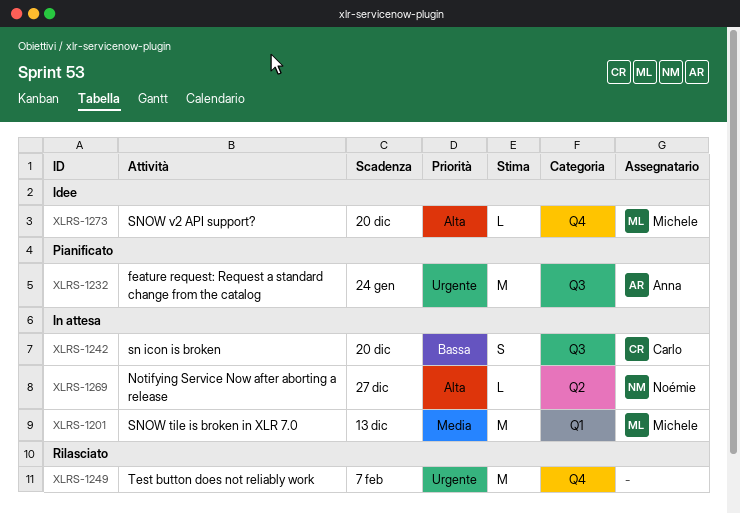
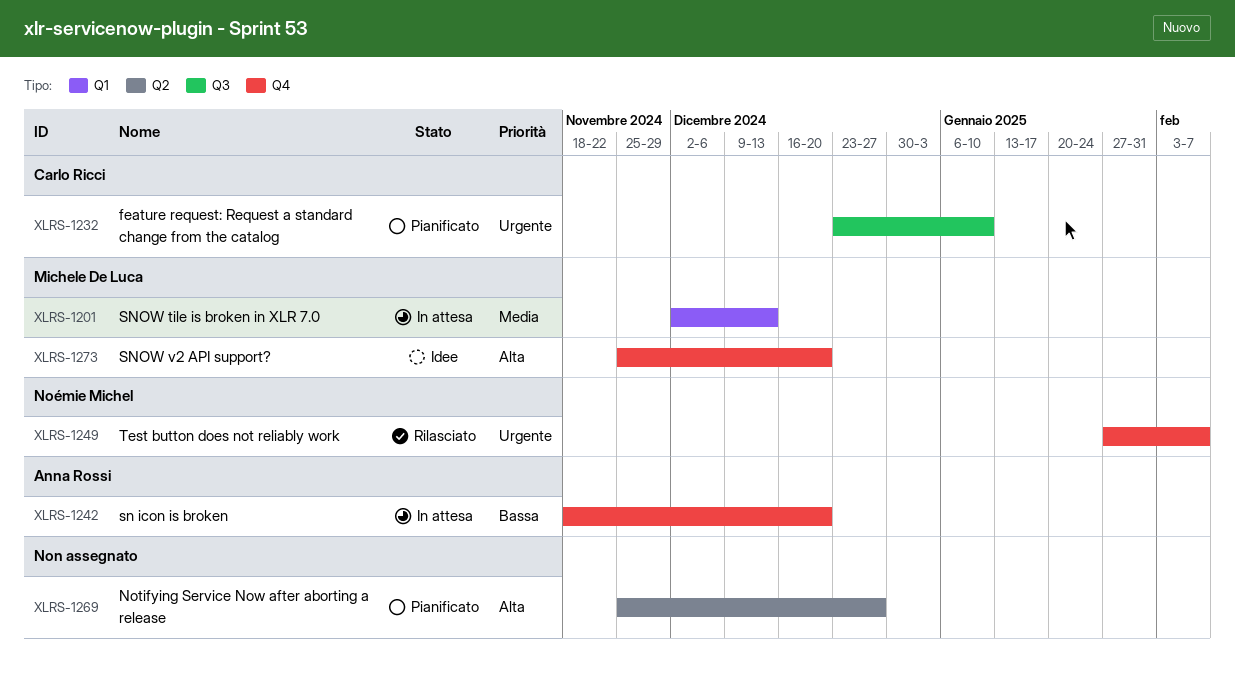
XLRS-1232, owner: Anna Rossi -> Carlo Ricci
XLRS-1232, due: Jan 24 -> Jan 10
XLRS-1242, owner: Carlo Ricci -> Anna Rossi
XLRS-1242, label: Q3 -> Q4
XLRS-1249, owner: none -> Noémie Michel
XLRS-1269, status: In attesa -> Pianificato
XLRS-1269, owner: Noémie Michel -> none

